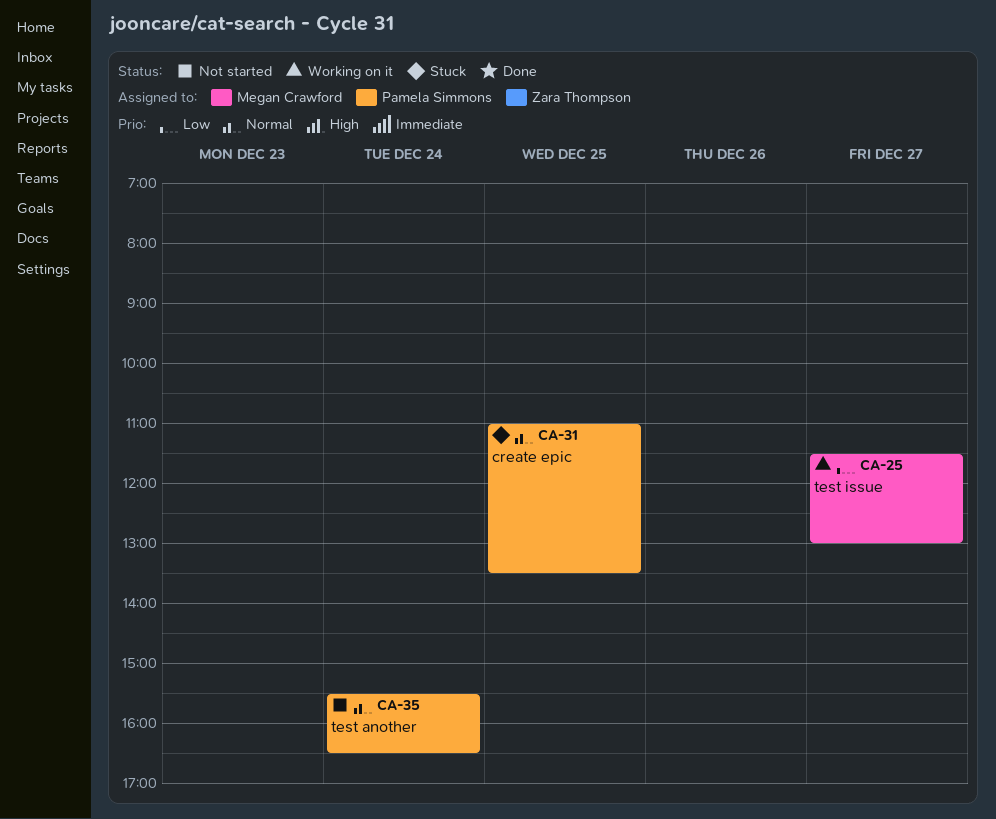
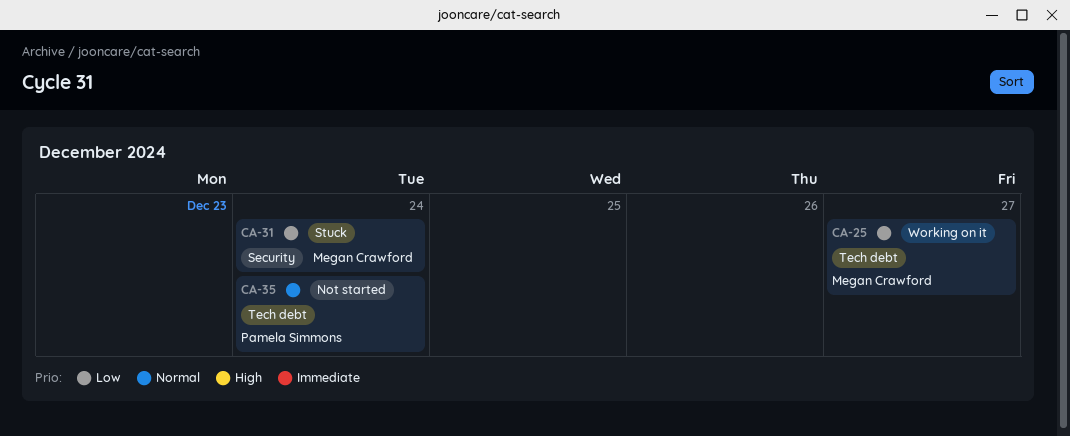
CA-31, owner: Pamela Simmons -> Megan Crawford
CA-31, priority: Normal -> Low
CA-31, day: Dec 25 -> Dec 24

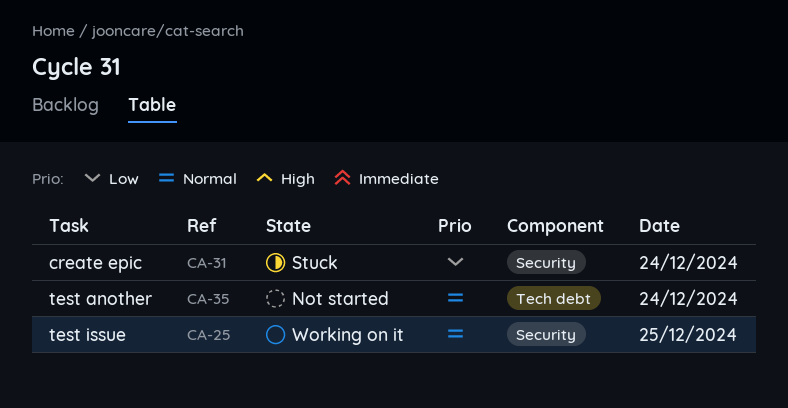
CA-25, priority: Low -> Normal
CA-25, label: Tech debt -> Security
CA-25, day: Dec 27 -> Dec 25

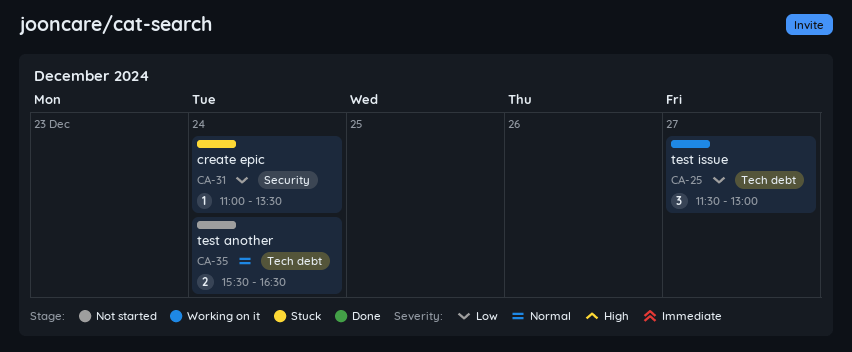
CA-25, priority: Normal -> Low
CA-25, label: Security -> Tech debt
CA-25, day: Dec 25 -> Dec 27

